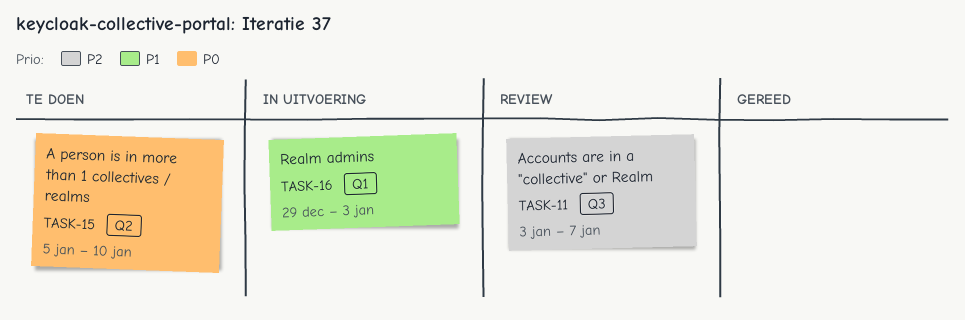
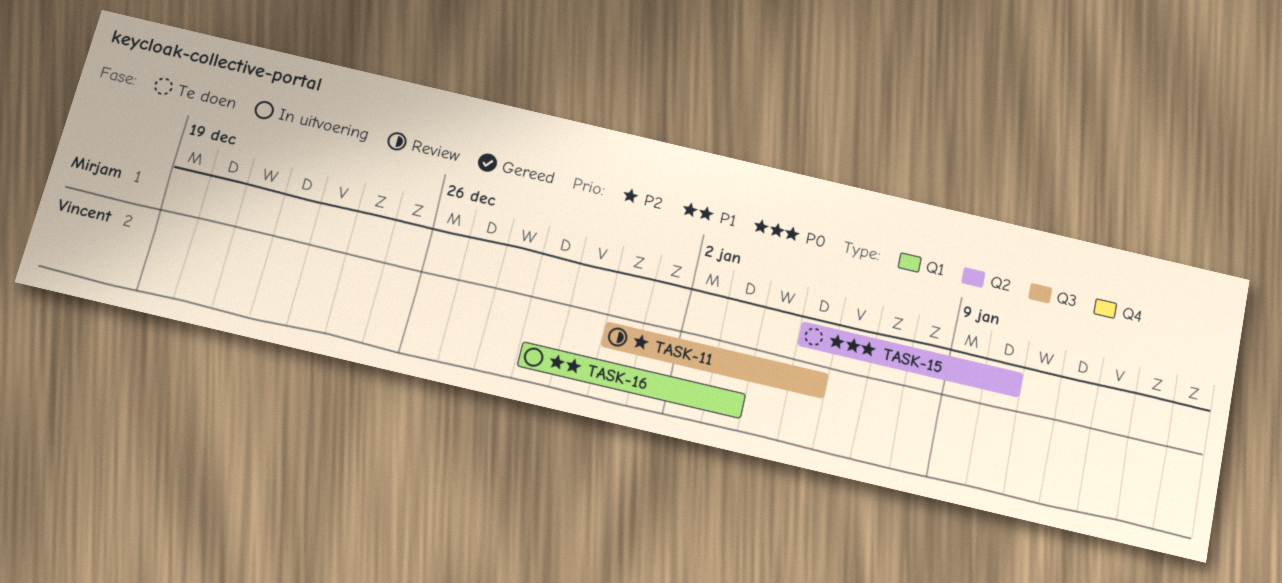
TASK-11, start: Jan 3 -> Dec 31
TASK-11, due: Jan 7 -> Jan 5

